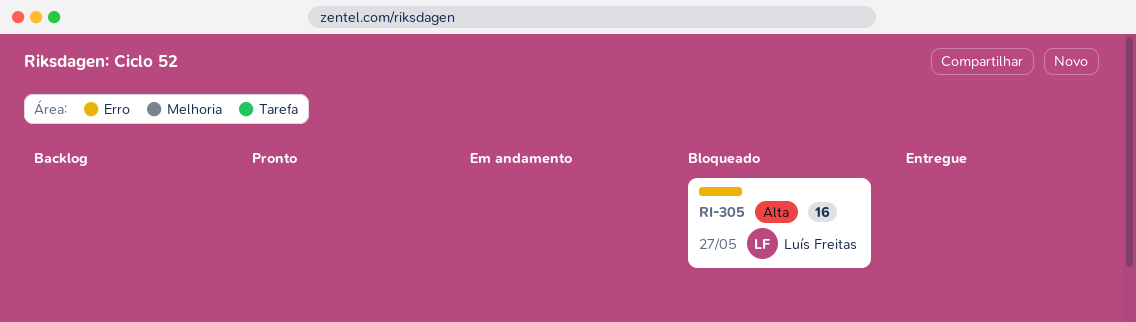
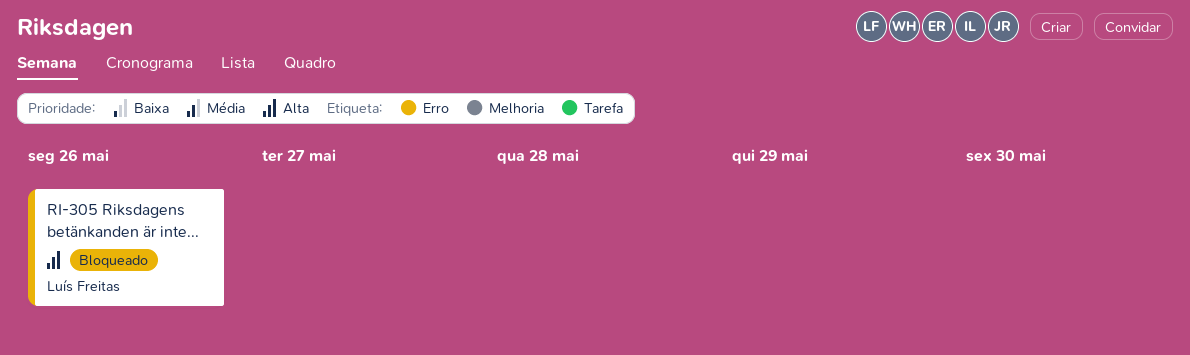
RI-305, due: May 27 -> May 26

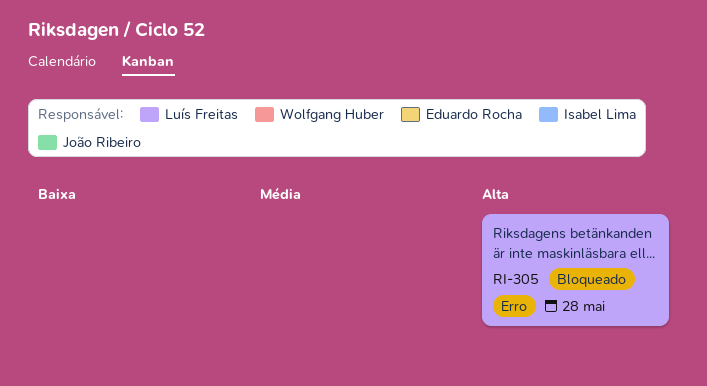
RI-305, due: May 26 -> May 28

